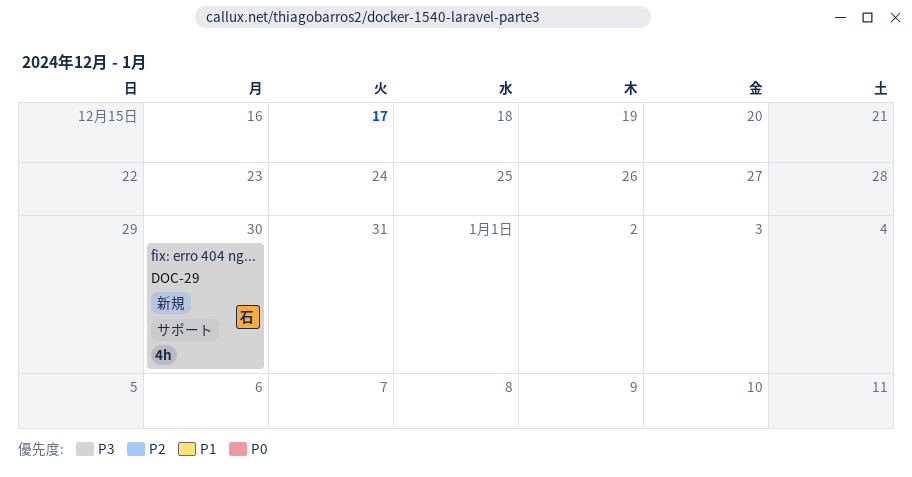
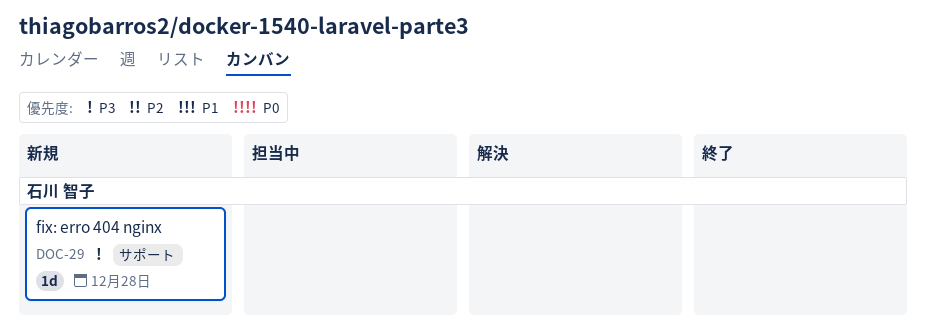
DOC-29, estimate: 4h -> 1d
DOC-29, due: Dec 30 -> Dec 28

